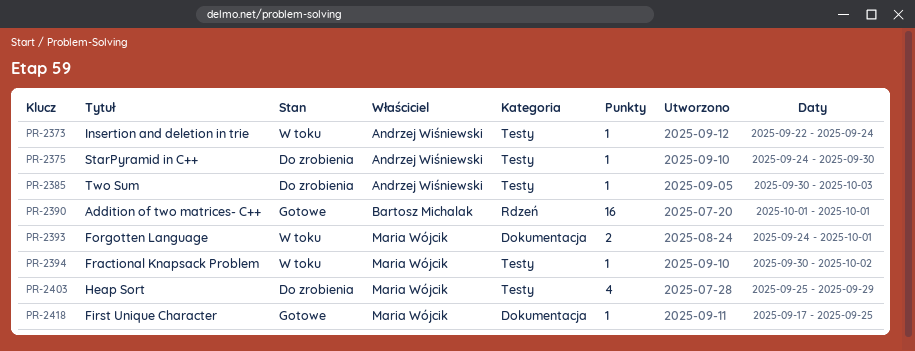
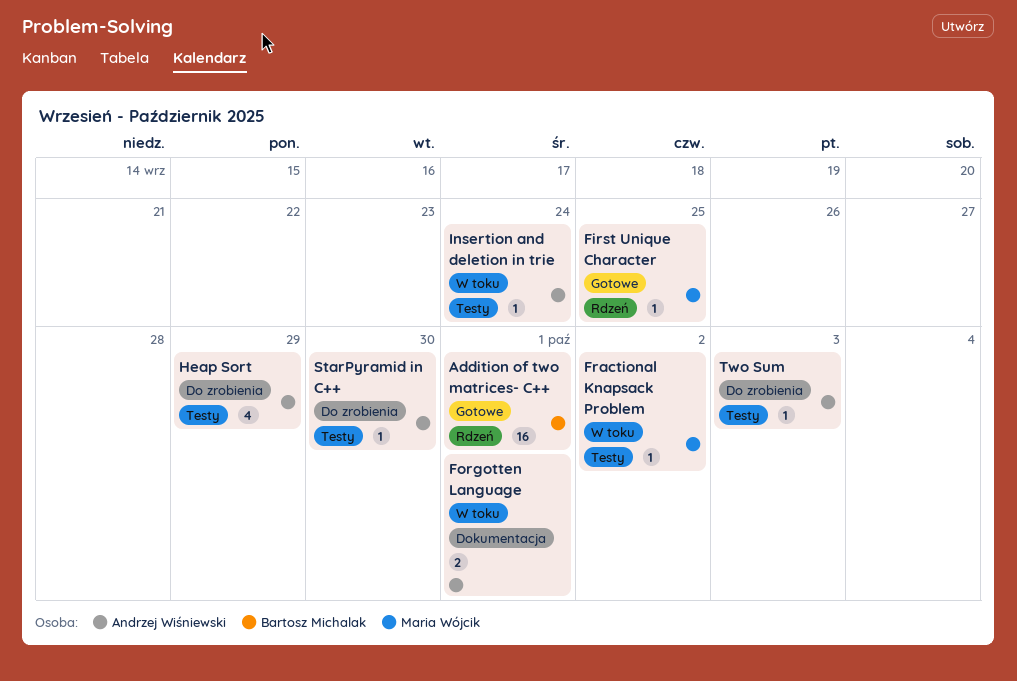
First Unique Character, label: Dokumentacja -> Rdzeń
Forgotten Language, owner: Maria Wójcik -> Andrzej Wiśniewski
Heap Sort, owner: Maria Wójcik -> Andrzej Wiśniewski

